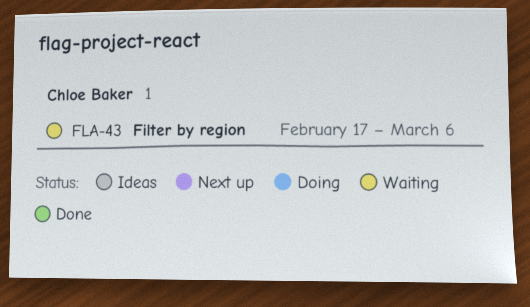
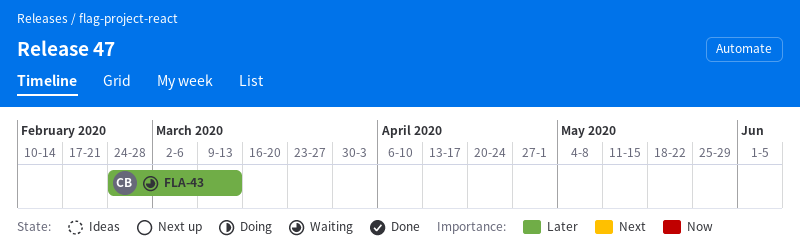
FLA-43, start: Feb 17 -> Feb 24
FLA-43, due: Mar 6 -> Mar 13

